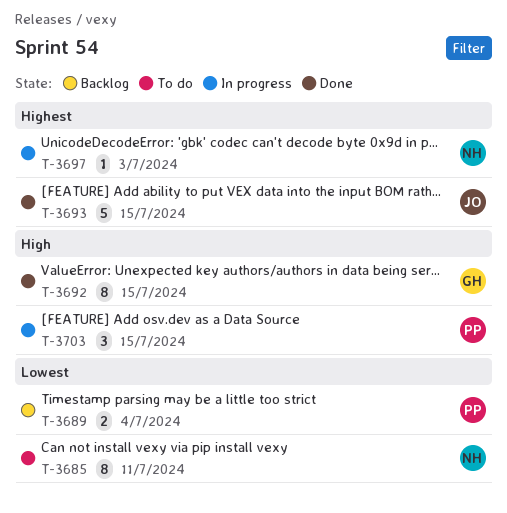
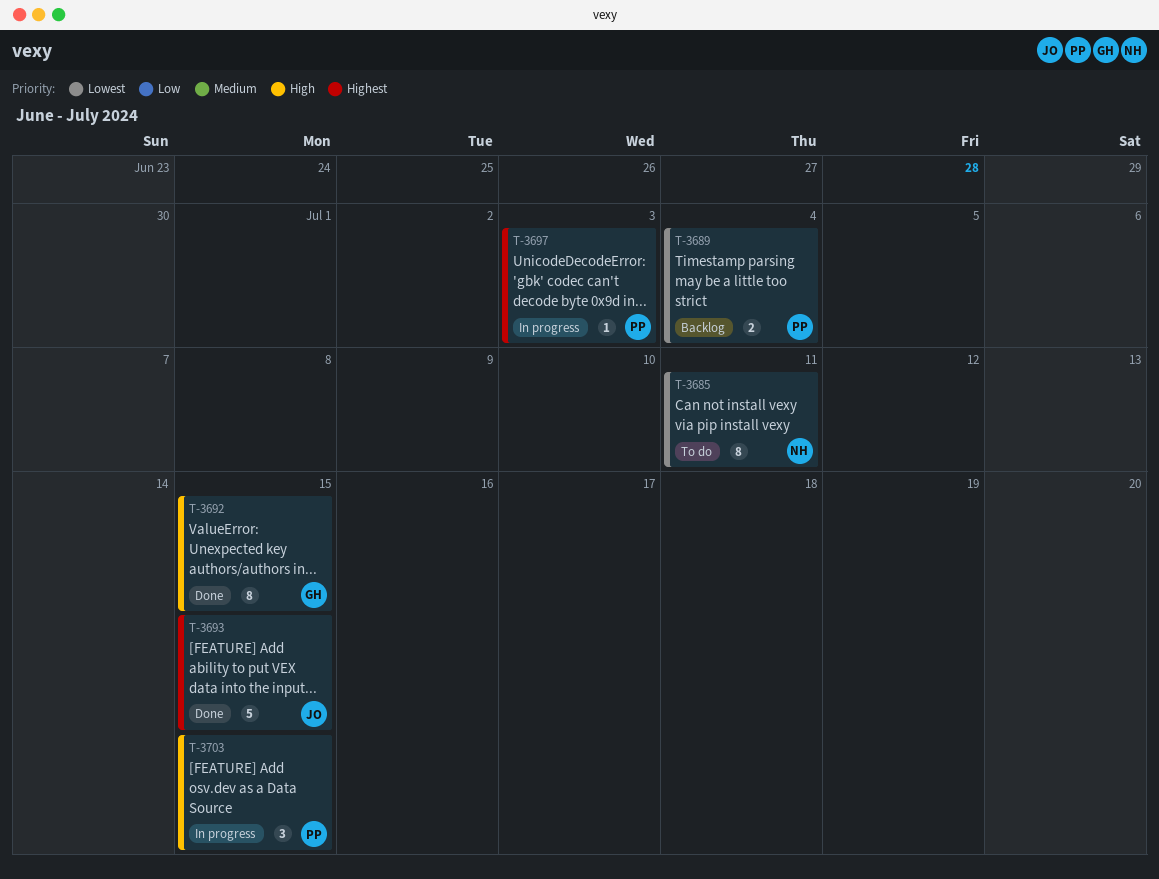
T-3697, owner: NH -> PP

